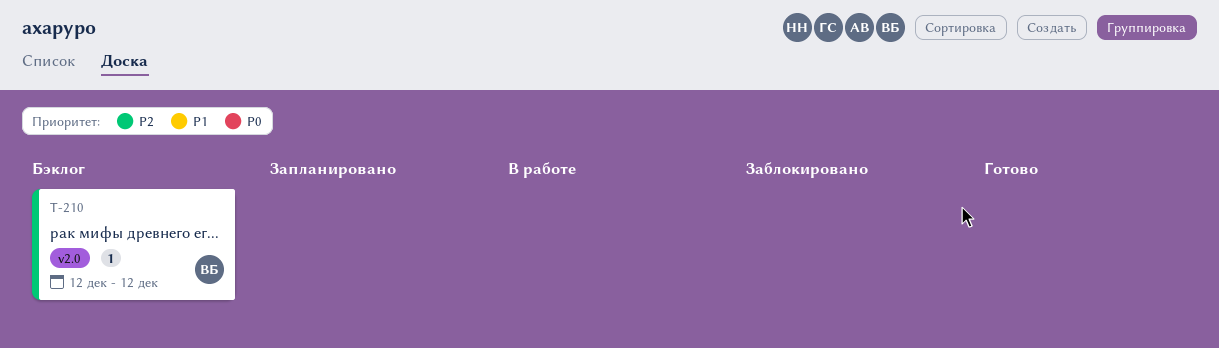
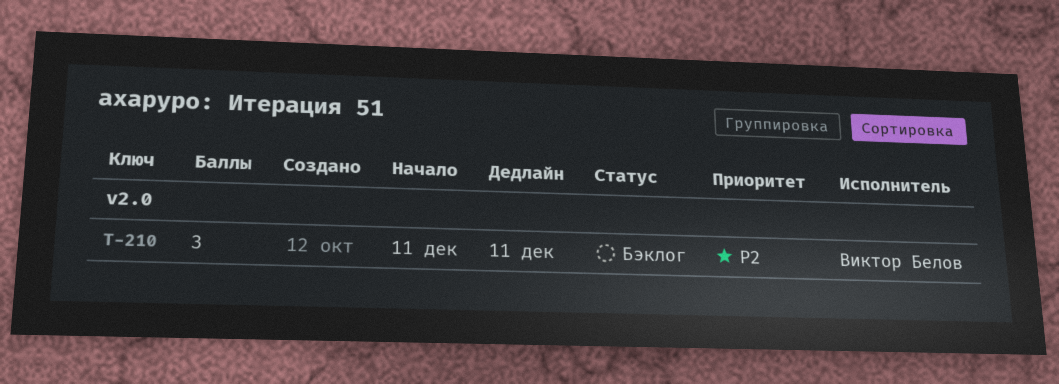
T-210, estimate: 1 -> 3
T-210, start: Dec 12 -> Dec 11
T-210, due: Dec 12 -> Dec 11

